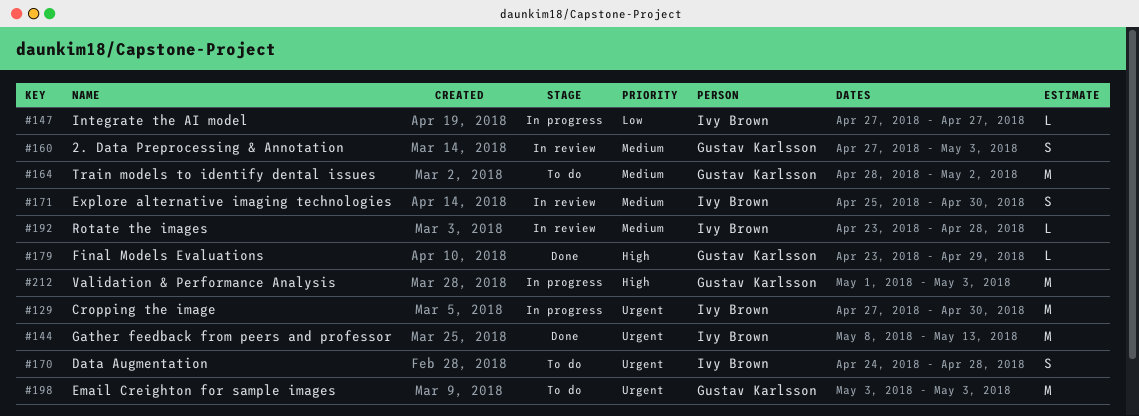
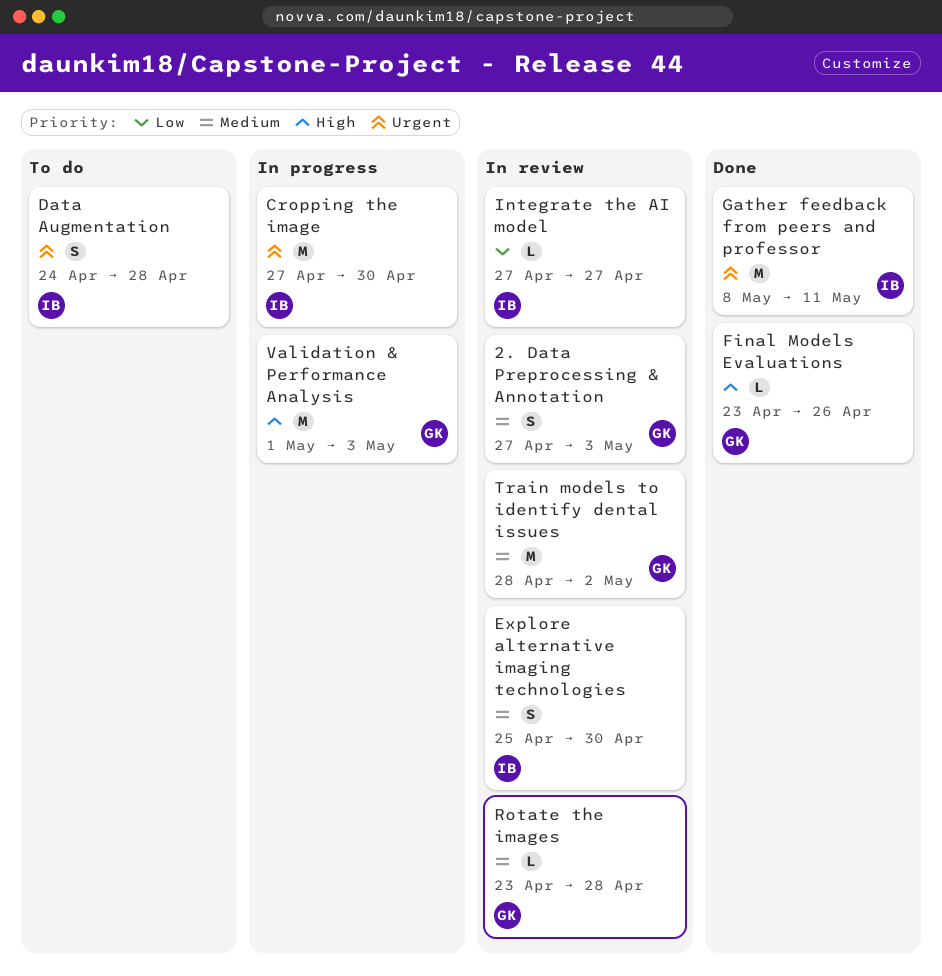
Email Creighton for sample images: present -> none
Final Models Evaluations, due: Apr 29 -> Apr 26
Gather feedback from peers and professor, due: May 13 -> May 11
Integrate the AI model, status: In progress -> In review
Rotate the images, owner: Ivy Brown -> Gustav Karlsson
Train models to identify dental issues, status: To do -> In review

